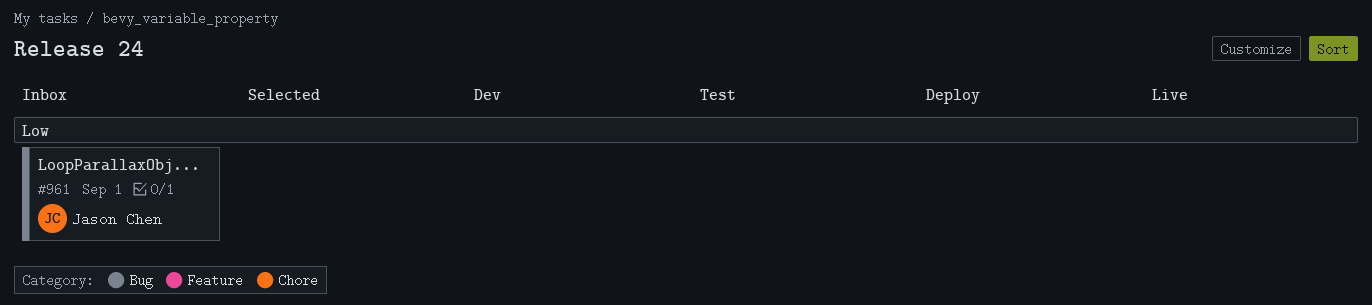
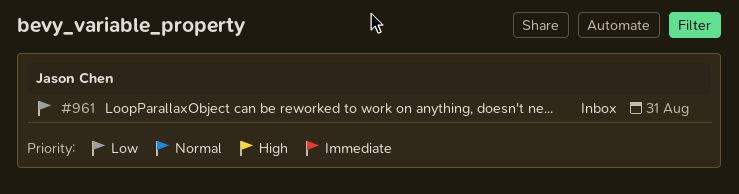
#961, due: Sep 1 -> Aug 31

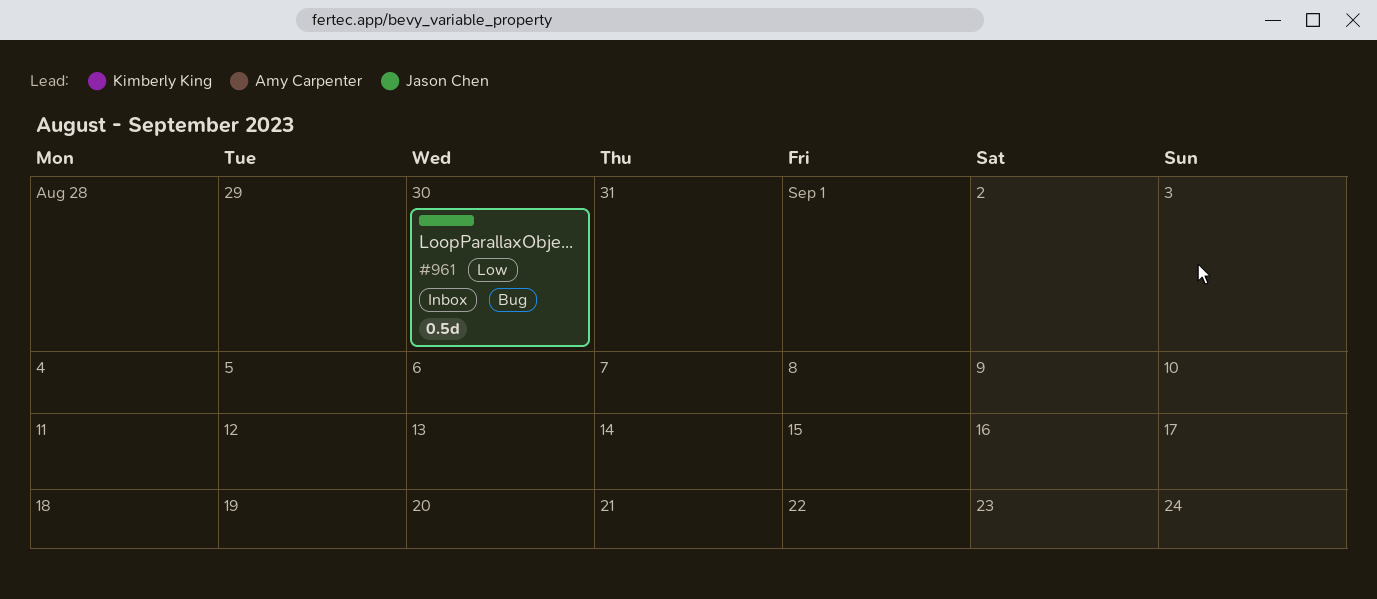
#961, due: Aug 31 -> Aug 30

